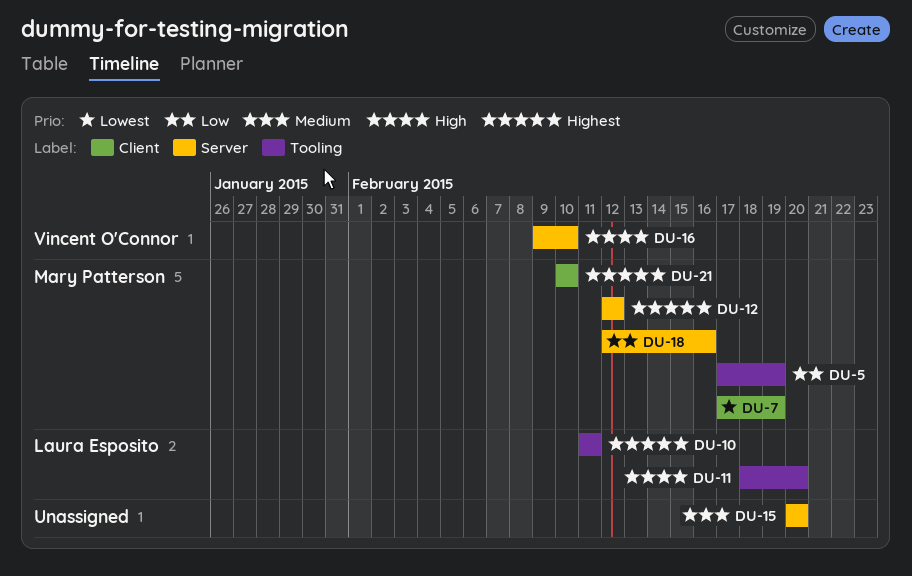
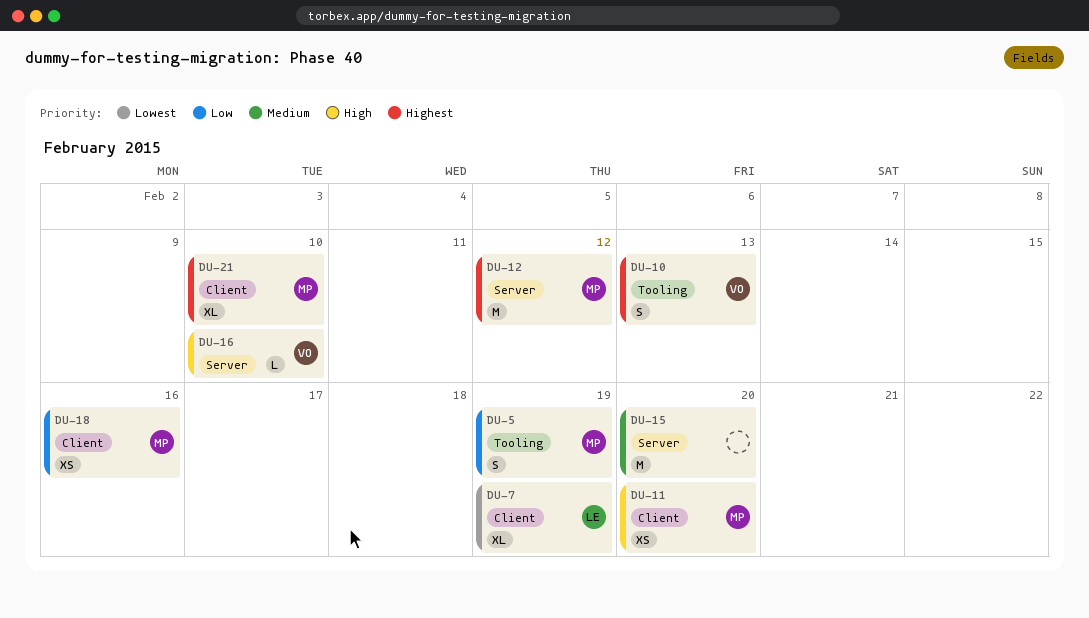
DU-7, owner: Mary Patterson -> Laura Esposito
DU-10, owner: Laura Esposito -> Vincent O'Connor
DU-10, due: Feb 11 -> Feb 13
DU-11, owner: Laura Esposito -> Mary Patterson
DU-11, label: Tooling -> Client
DU-18, label: Server -> Client

